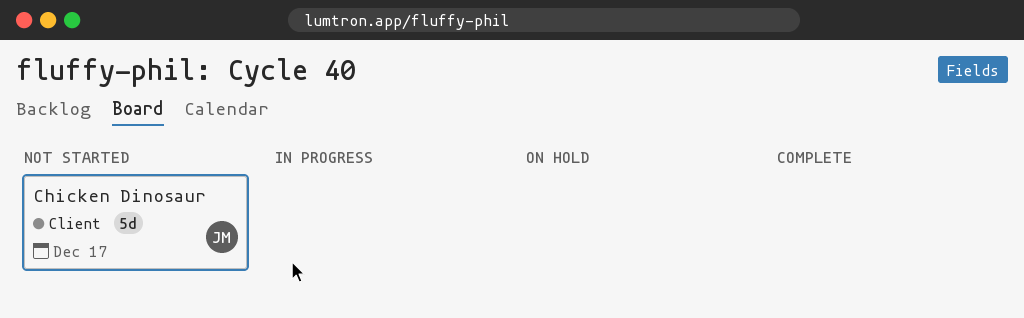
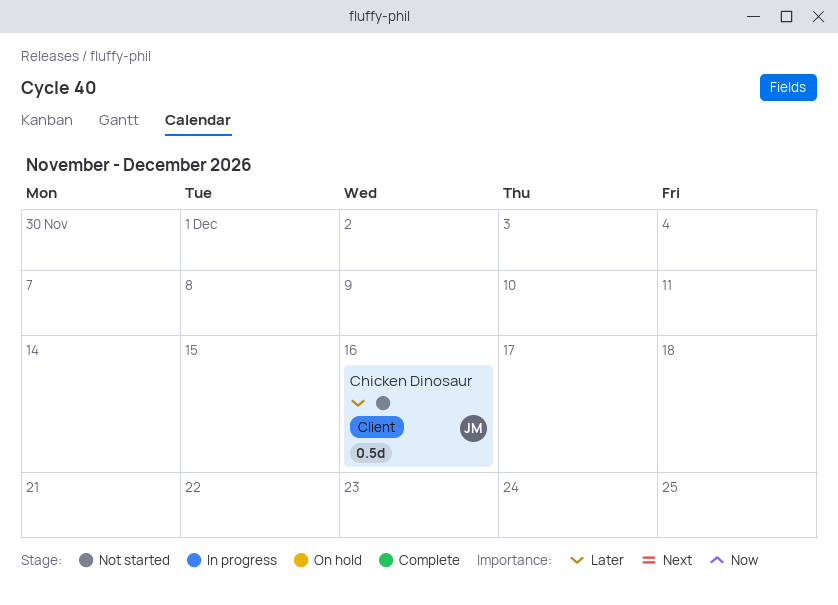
Chicken Dinosaur, estimate: 5d -> 0.5d
Chicken Dinosaur, due: Dec 17 -> Dec 16

